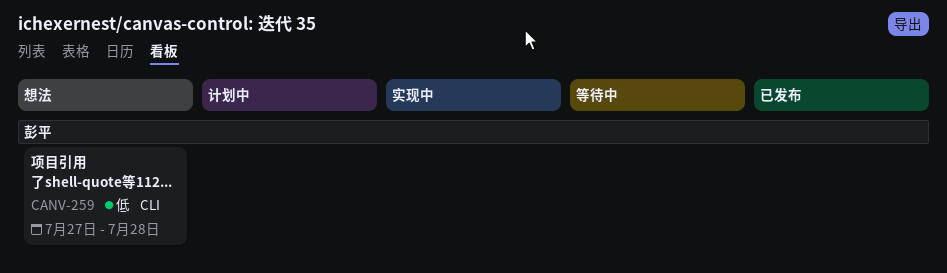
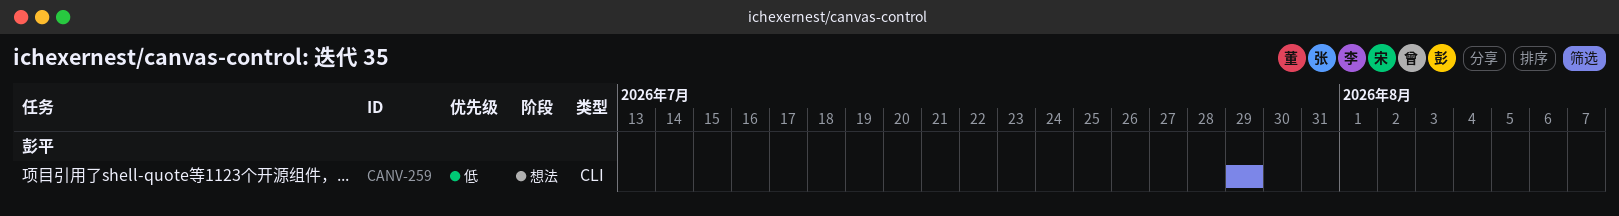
CANV-259, start: Jul 27 -> Jul 29
CANV-259, due: Jul 28 -> Jul 29

